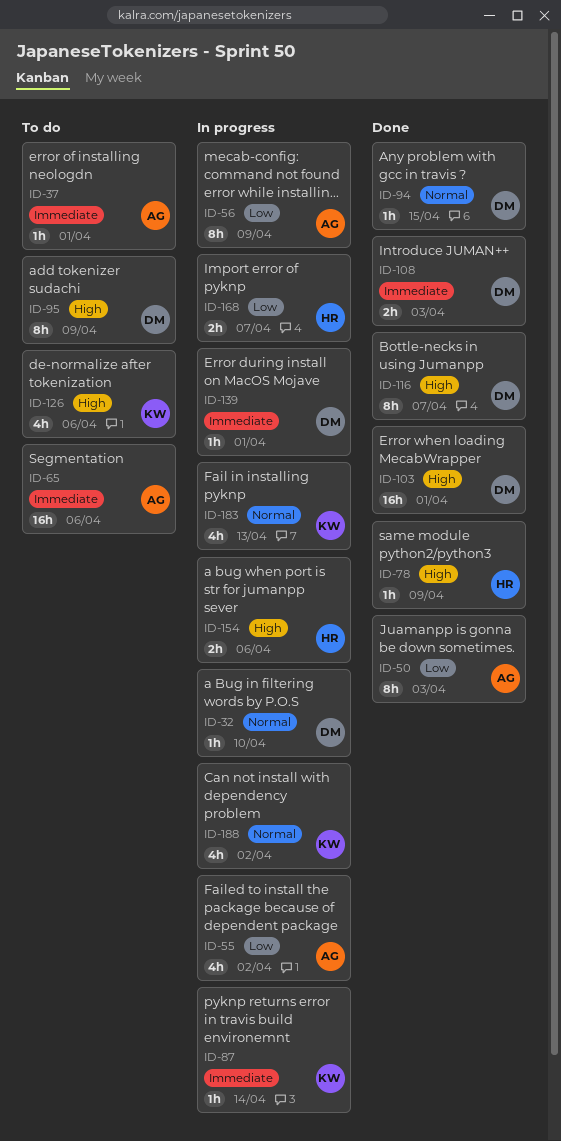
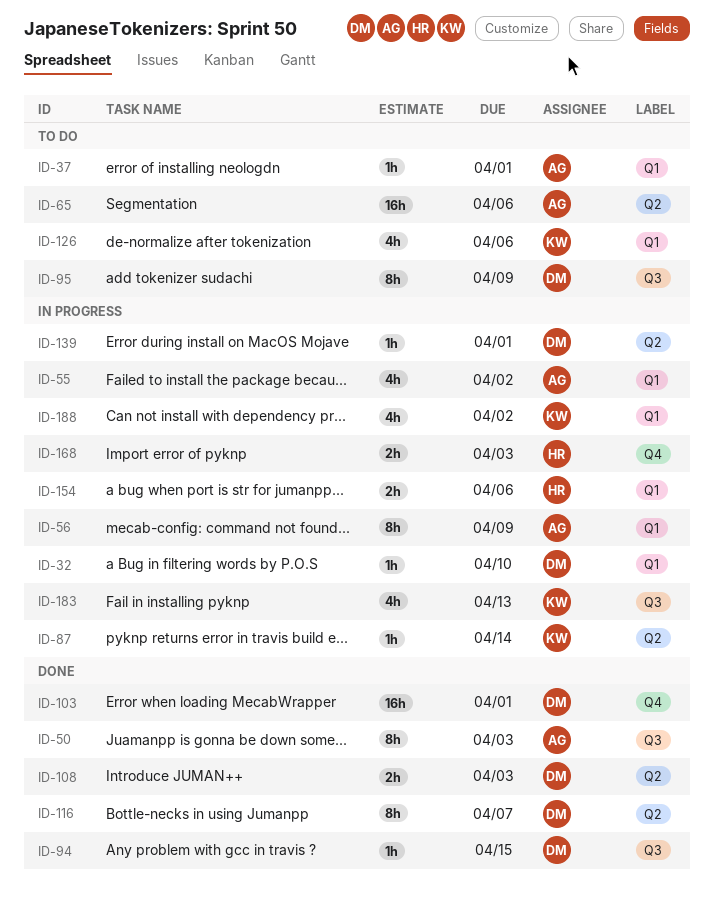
ID-78: present -> none
ID-168, due: Apr 7 -> Apr 3

